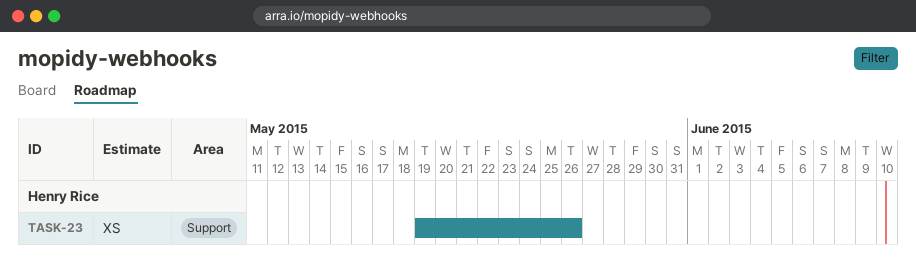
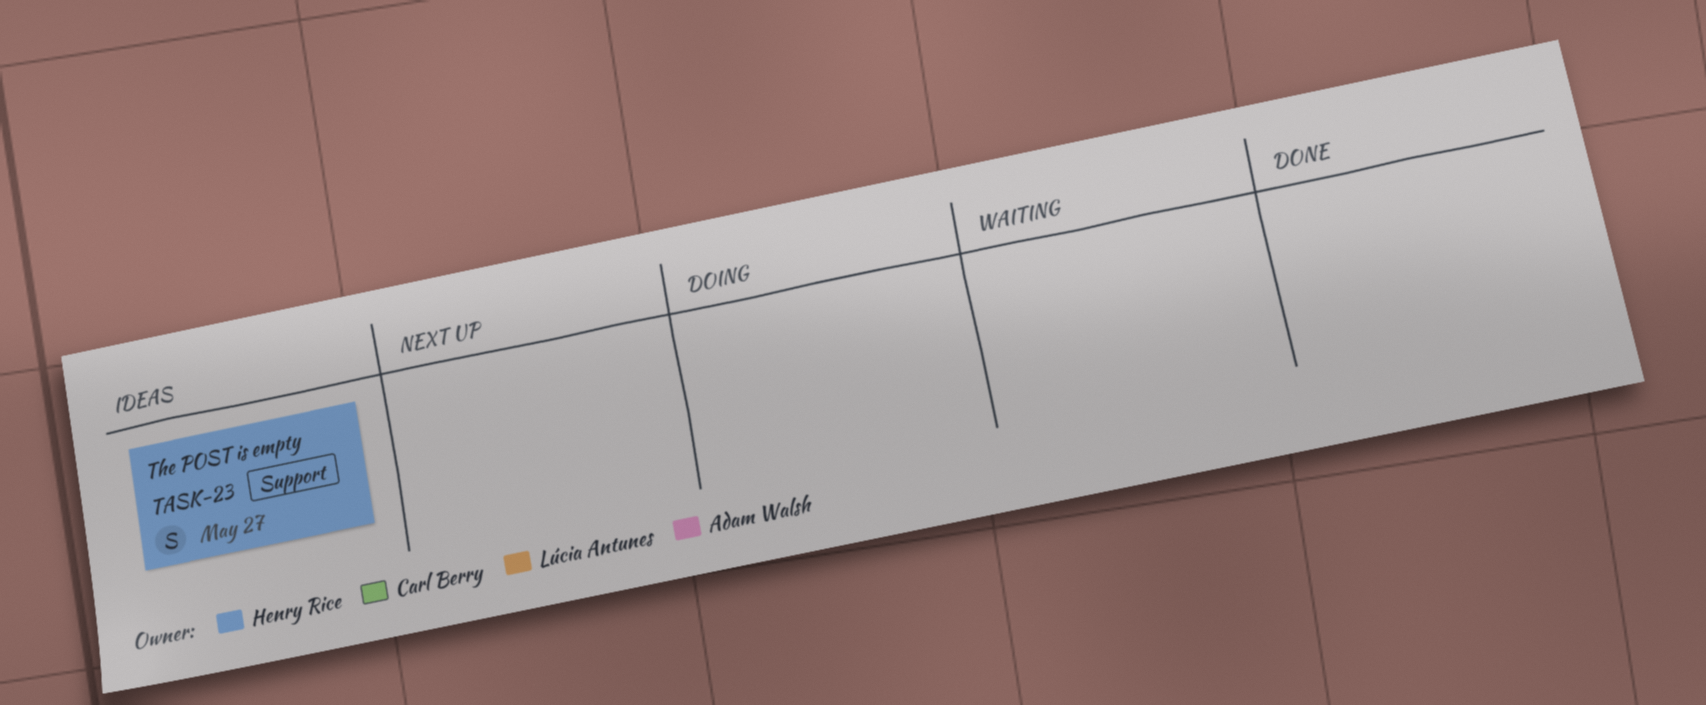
TASK-23, estimate: XS -> S
TASK-23, due: May 26 -> May 27

